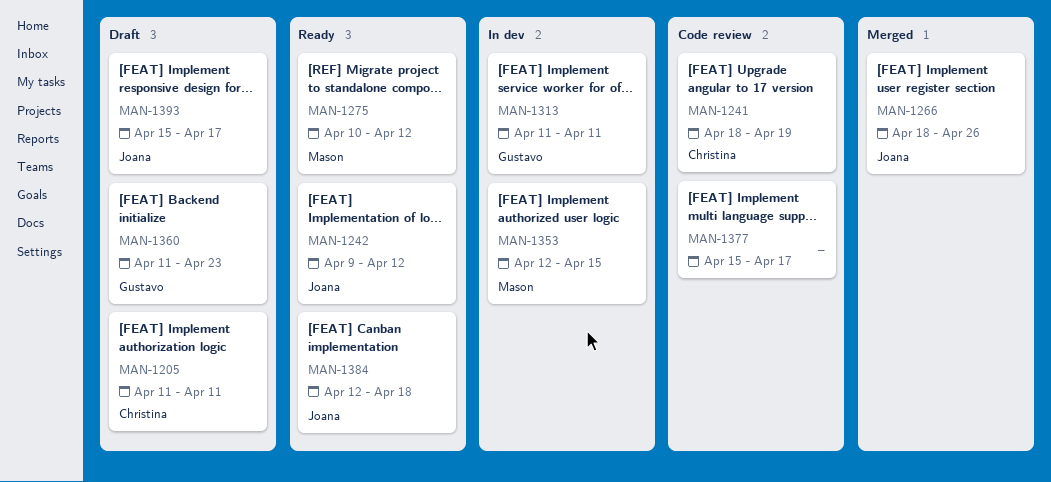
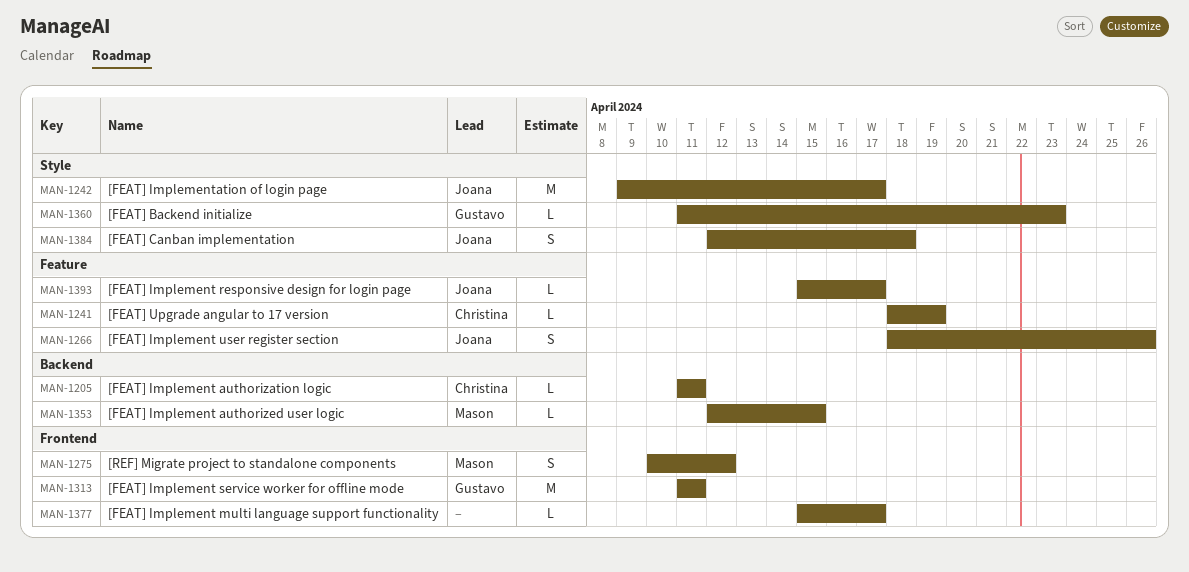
MAN-1242, due: Apr 12 -> Apr 17

